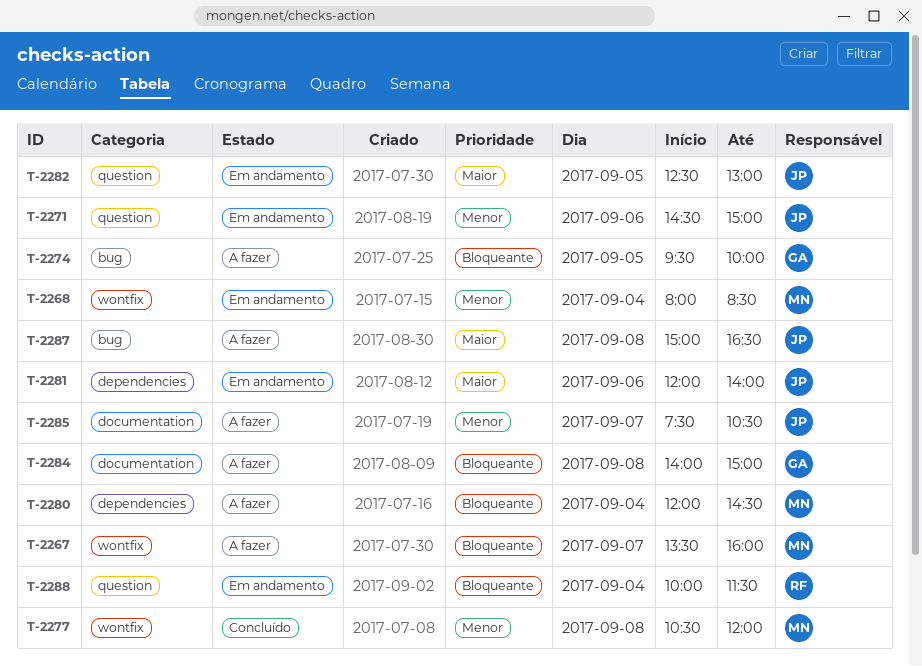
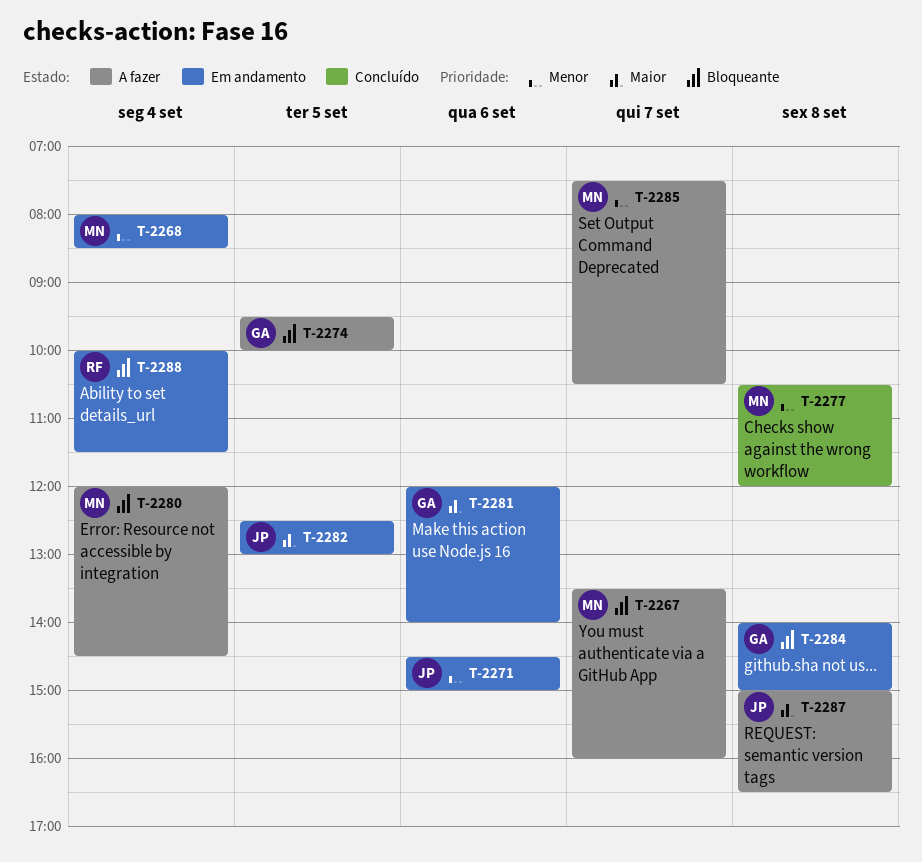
T-2281, owner: JP -> GA
T-2284, status: A fazer -> Em andamento
T-2285, owner: JP -> MN

